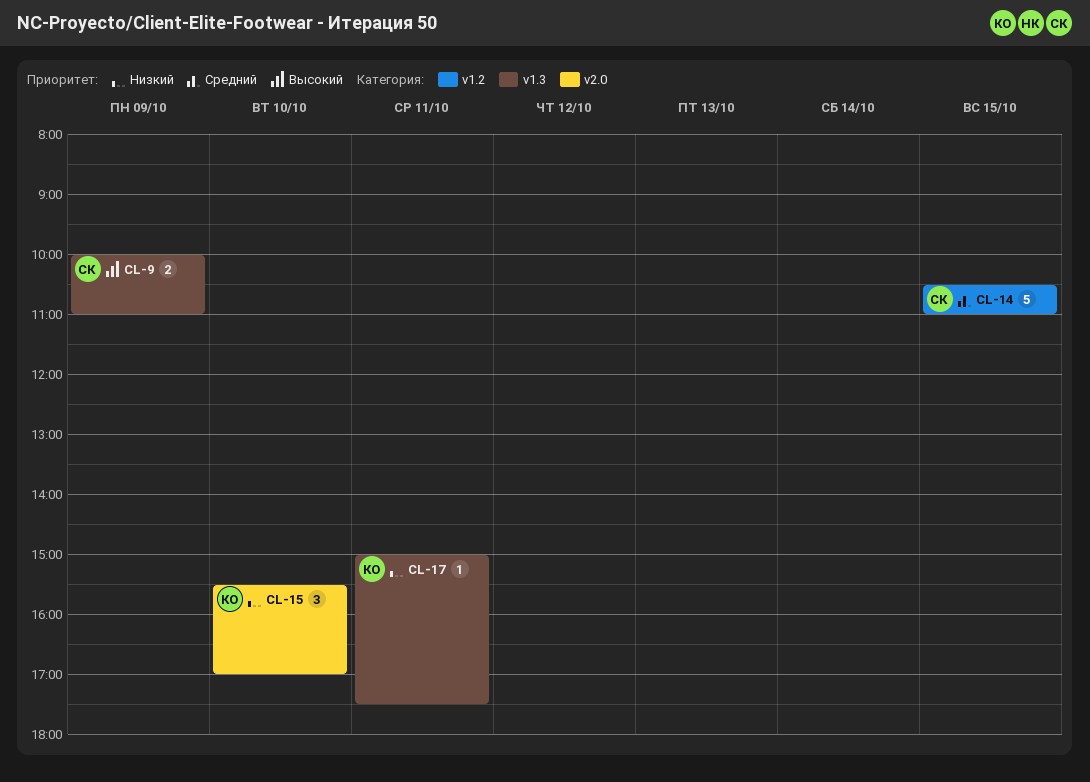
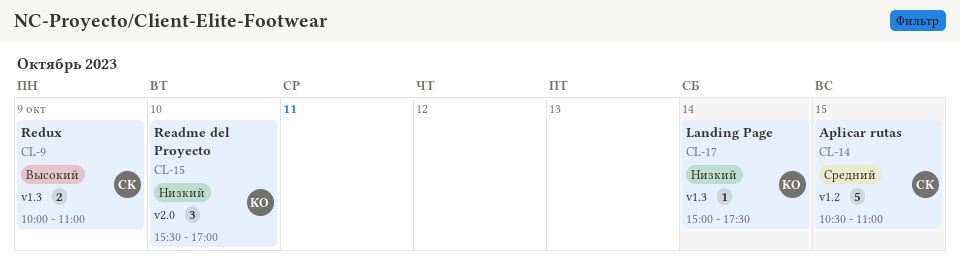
CL-17, day: Oct 11 -> Oct 14

